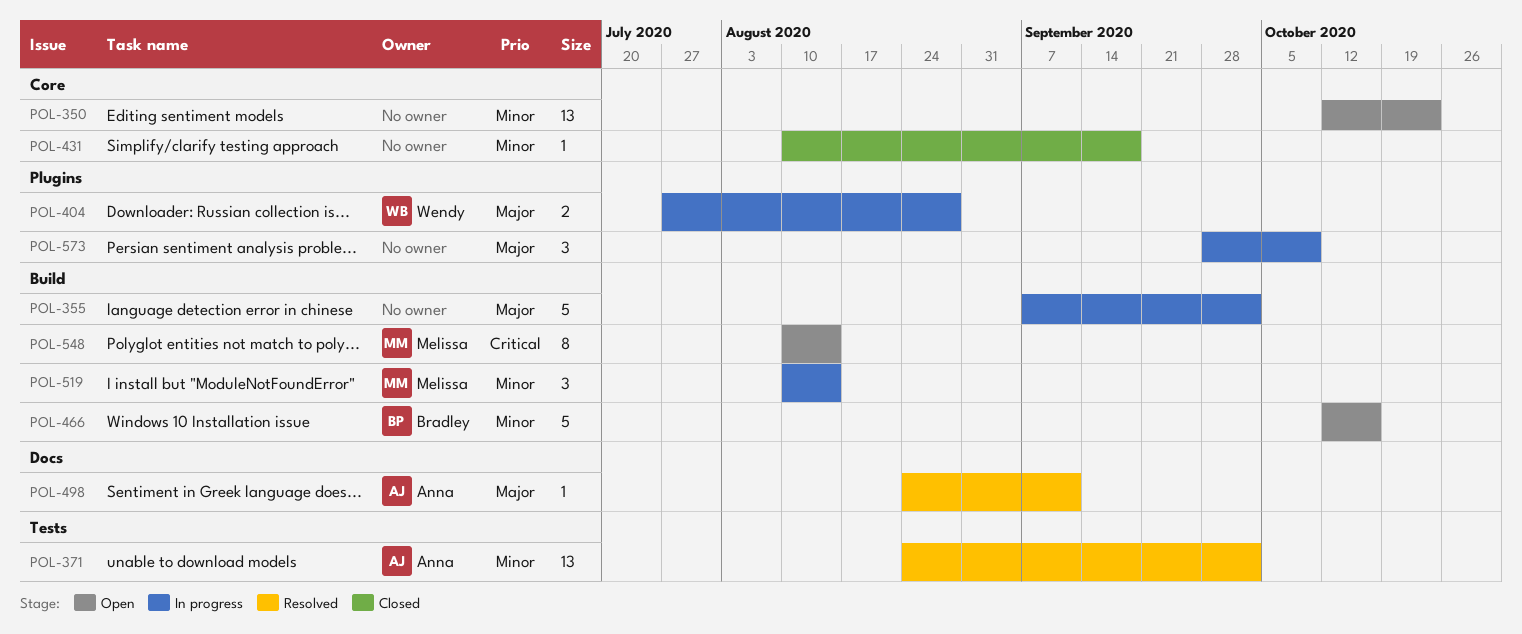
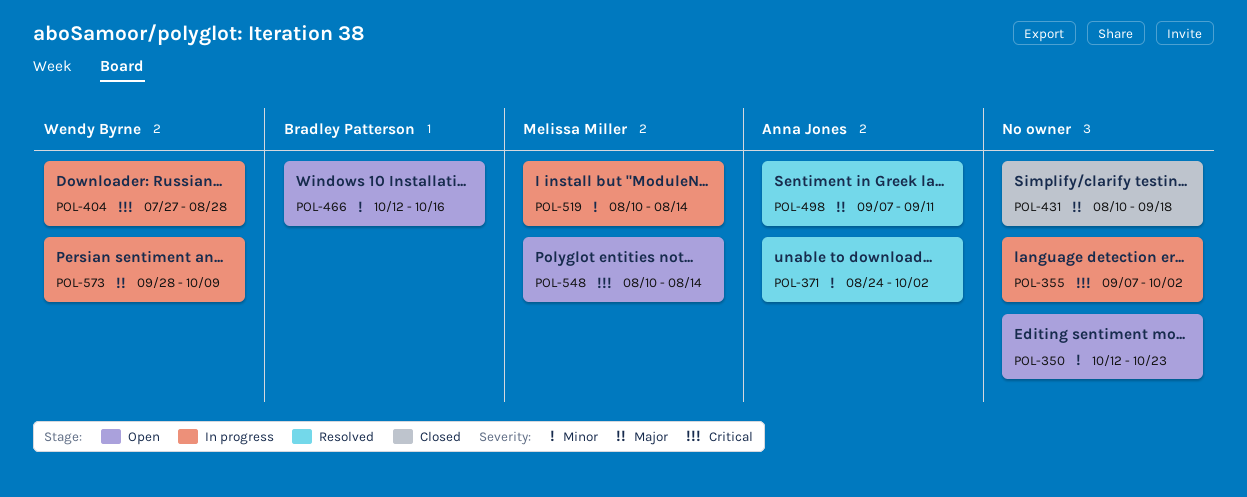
POL-355, priority: Major -> Critical
POL-404, priority: Major -> Critical
POL-431, priority: Minor -> Major
POL-498, start: Aug 24 -> Sep 7
POL-573, owner: none -> Wendy Byrne

